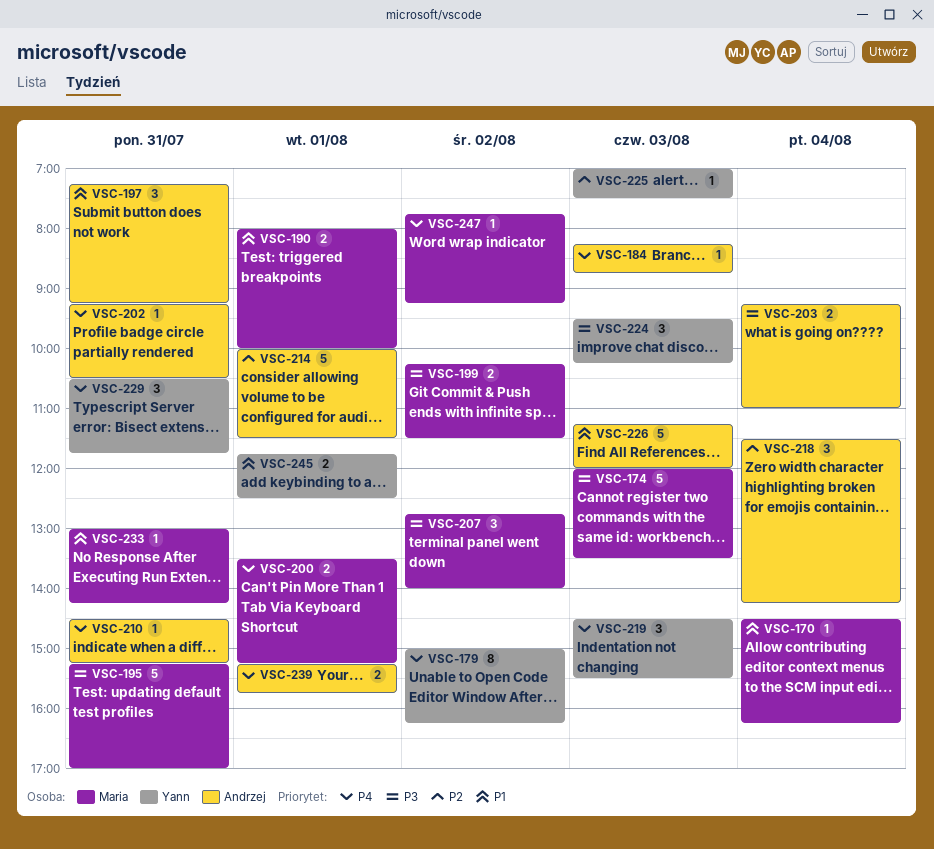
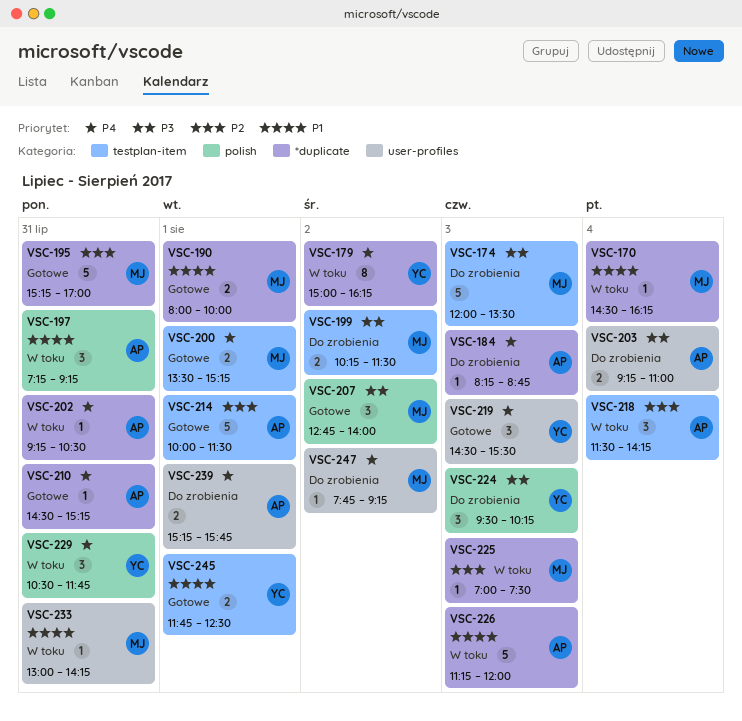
VSC-195, priority: P3 -> P2
VSC-225, owner: Yann -> Maria

